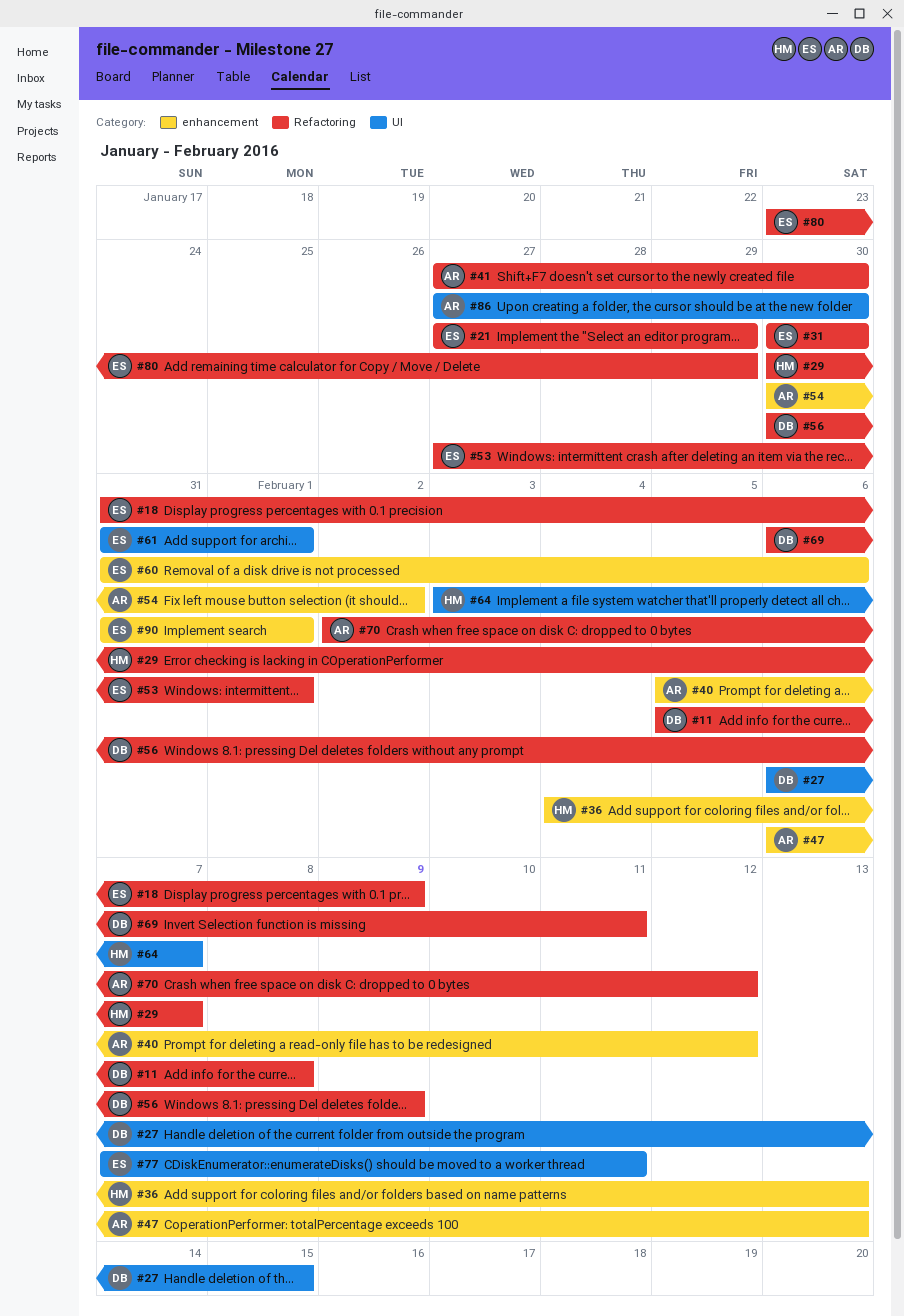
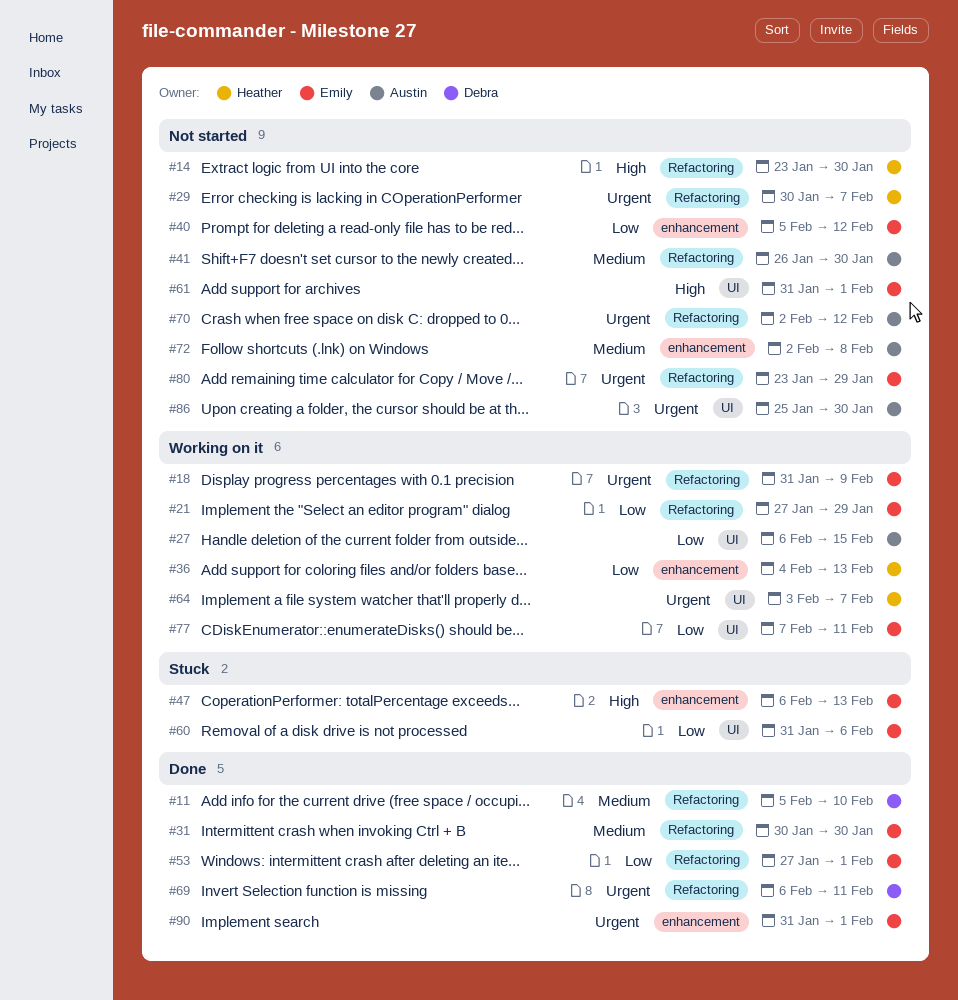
#11, due: Feb 8 -> Feb 10
#14: none -> present
#27, owner: Debra -> Austin
#40, owner: Austin -> Emily
#41, start: Jan 27 -> Jan 26
#47, owner: Austin -> Emily
#54: present -> none
#56: present -> none
#60, label: enhancement -> UI
#72: none -> present
#86, start: Jan 27 -> Jan 25

